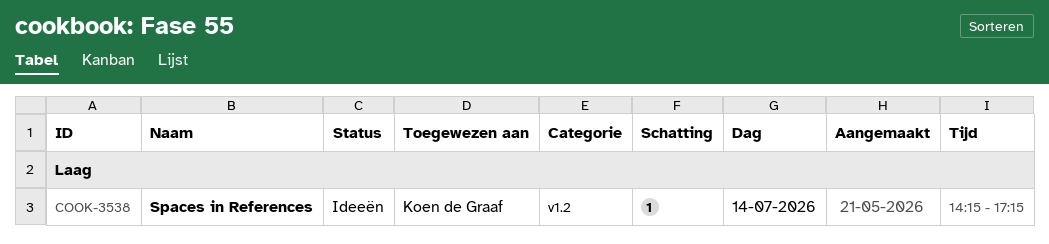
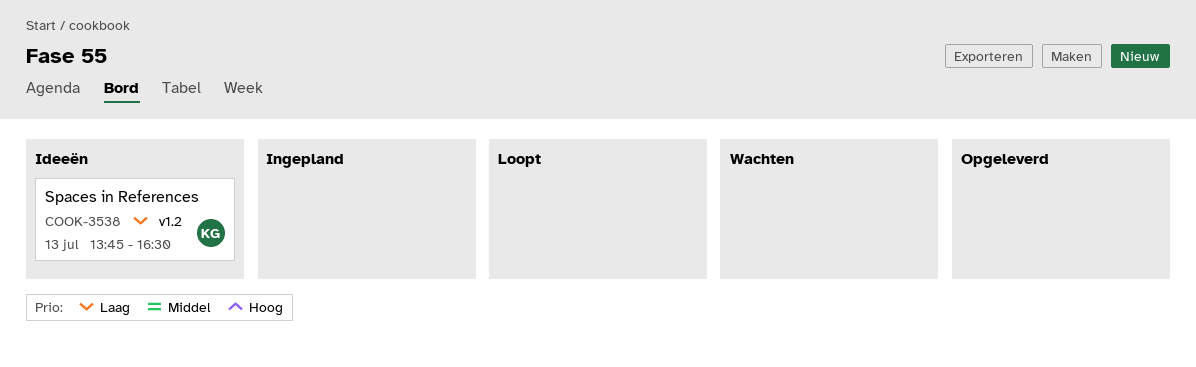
COOK-3538, day: Jul 14 -> Jul 13
COOK-3538, begins: 14:15 -> 13:45
COOK-3538, ends: 17:15 -> 16:30

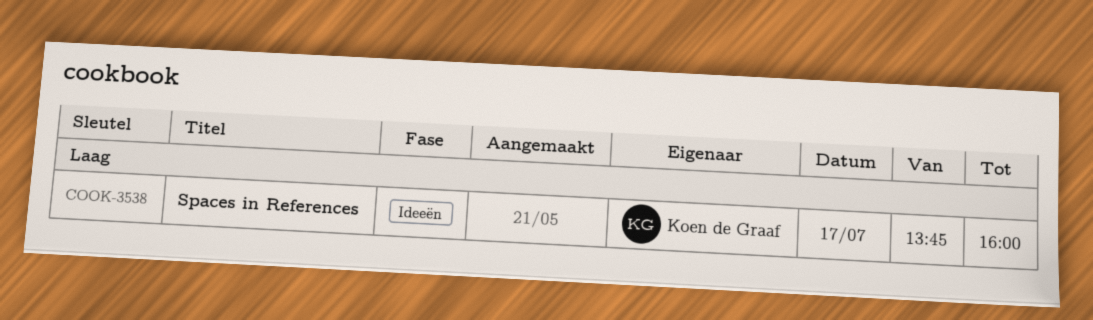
COOK-3538, day: Jul 13 -> Jul 17
COOK-3538, ends: 16:30 -> 16:00

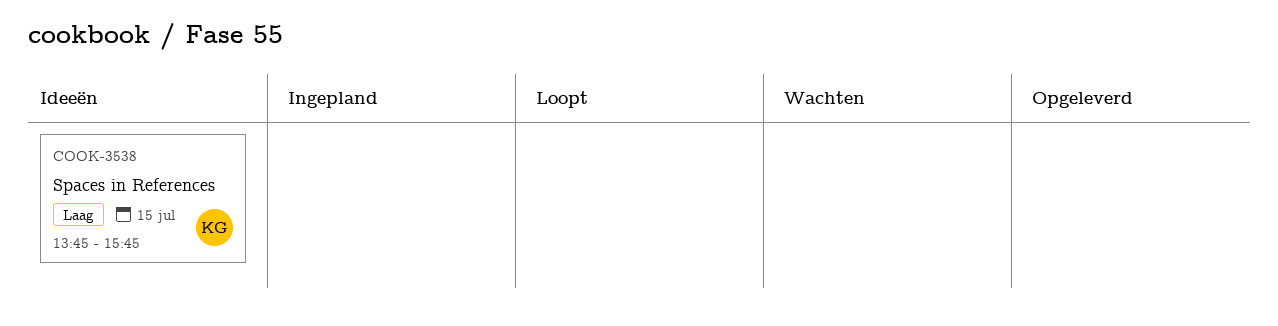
COOK-3538, day: Jul 17 -> Jul 15
COOK-3538, ends: 16:00 -> 15:45

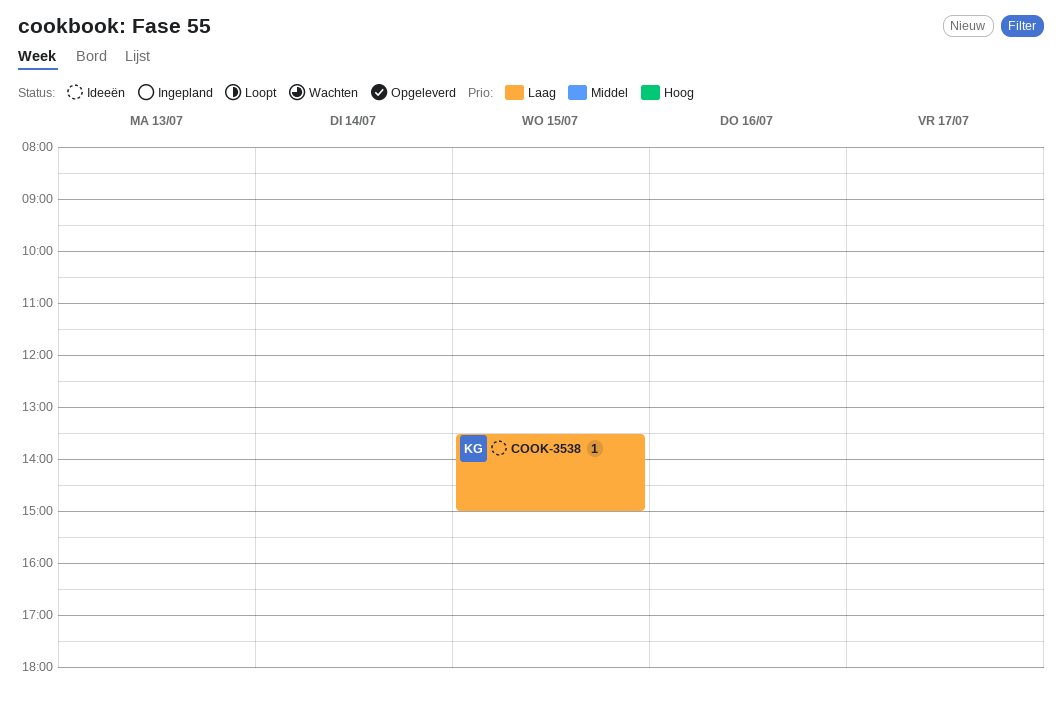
COOK-3538, begins: 13:45 -> 13:30
COOK-3538, ends: 15:45 -> 15:00

